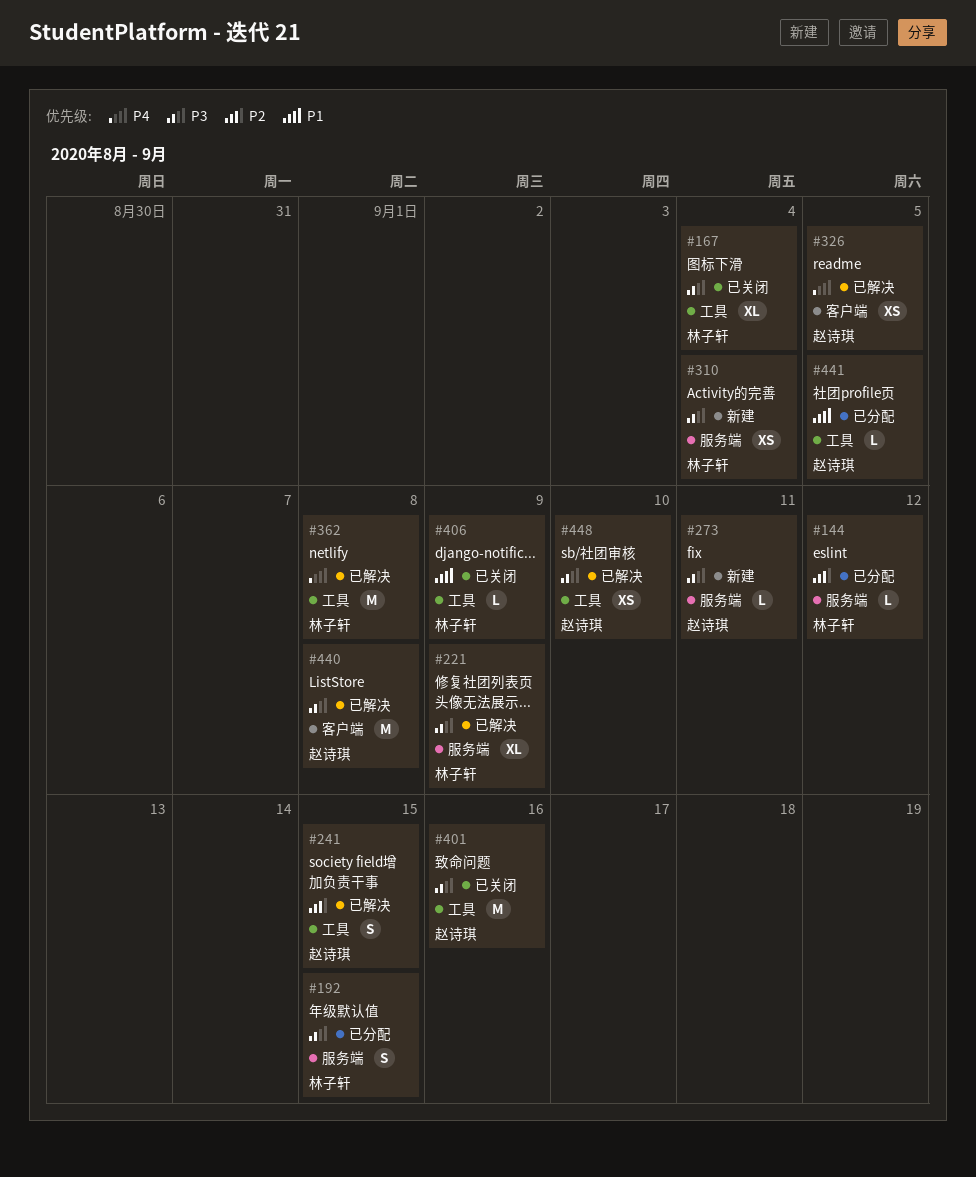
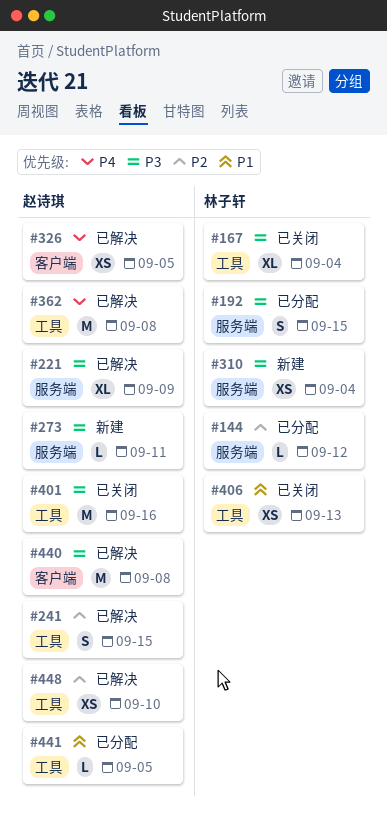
#221, owner: 林子轩 -> 赵诗琪
#362, owner: 林子轩 -> 赵诗琪
#406, estimate: L -> XS
#406, due: Sep 9 -> Sep 13
#448, priority: P3 -> P2

